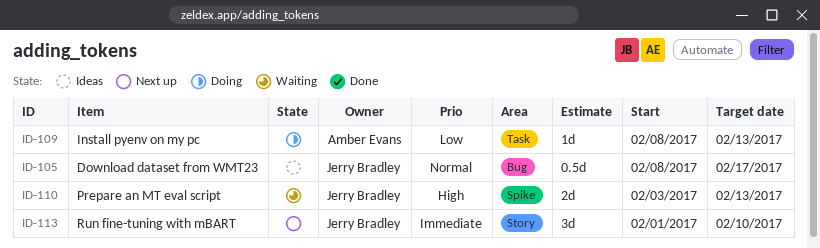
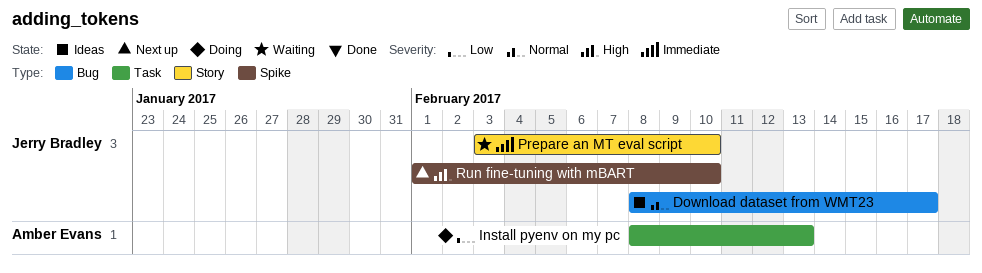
Prepare an MT eval script, priority: High -> Immediate
Prepare an MT eval script, label: Spike -> Story
Prepare an MT eval script, due: Feb 13 -> Feb 10
Run fine-tuning with mBART, priority: Immediate -> High
Run fine-tuning with mBART, label: Story -> Spike

